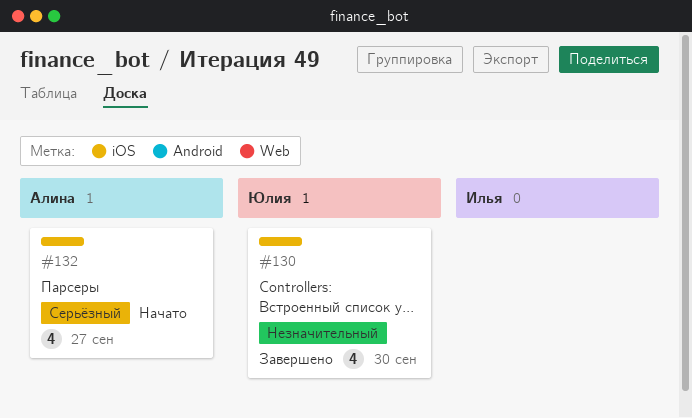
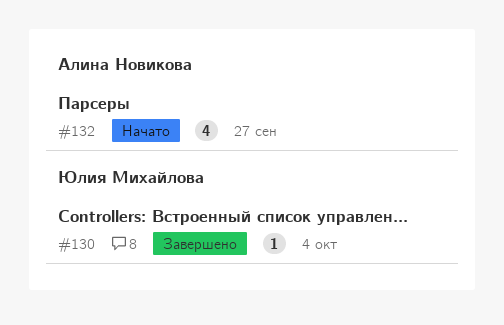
#130, estimate: 4 -> 1
#130, due: Sep 30 -> Oct 4

